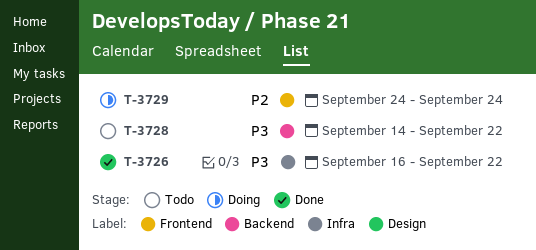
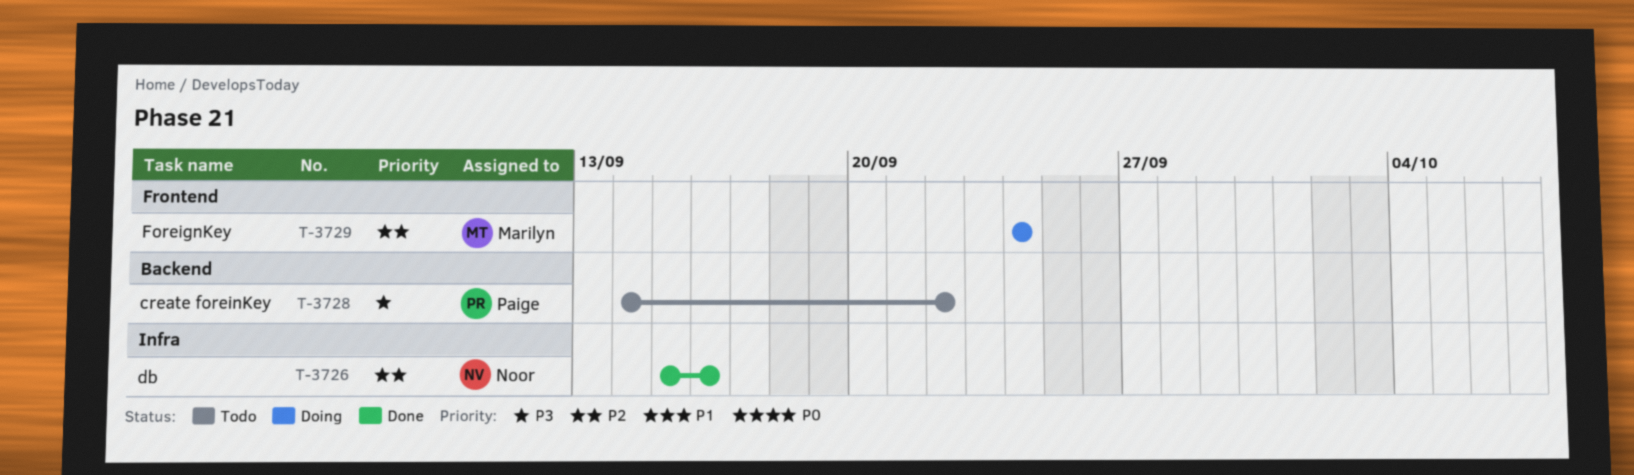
T-3726, priority: P3 -> P2
T-3726, start: Sep 16 -> Sep 15
T-3726, due: Sep 22 -> Sep 16

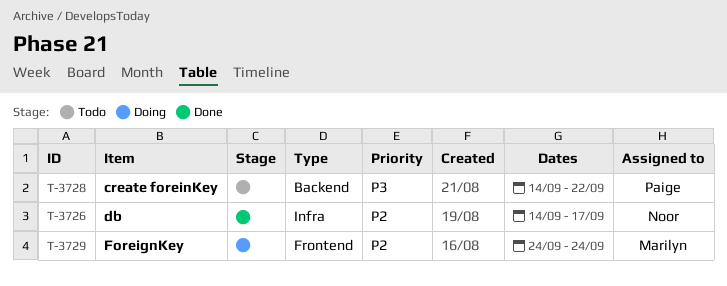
T-3726, start: Sep 15 -> Sep 14
T-3726, due: Sep 16 -> Sep 17

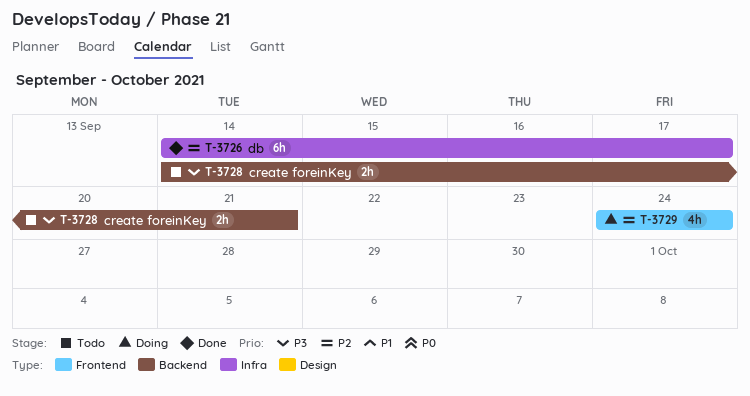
T-3728, due: Sep 22 -> Sep 21

